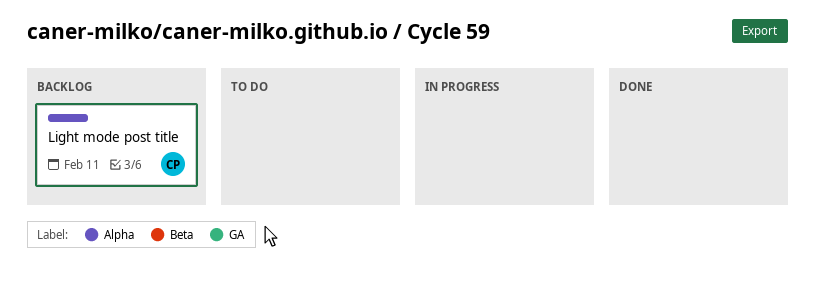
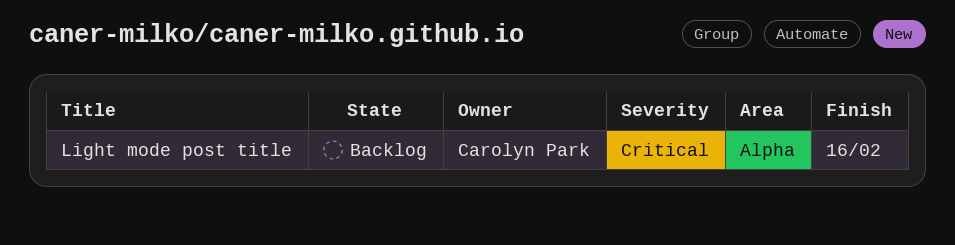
Light mode post title, due: Feb 11 -> Feb 16

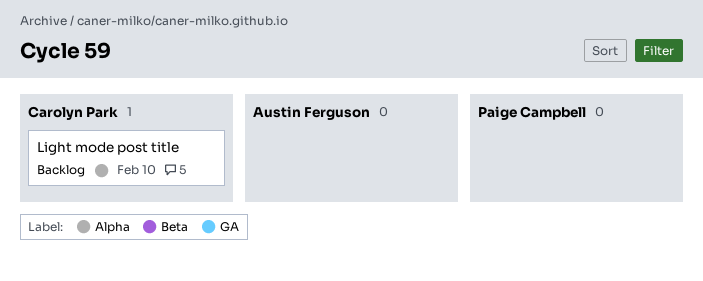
Light mode post title, due: Feb 16 -> Feb 10

